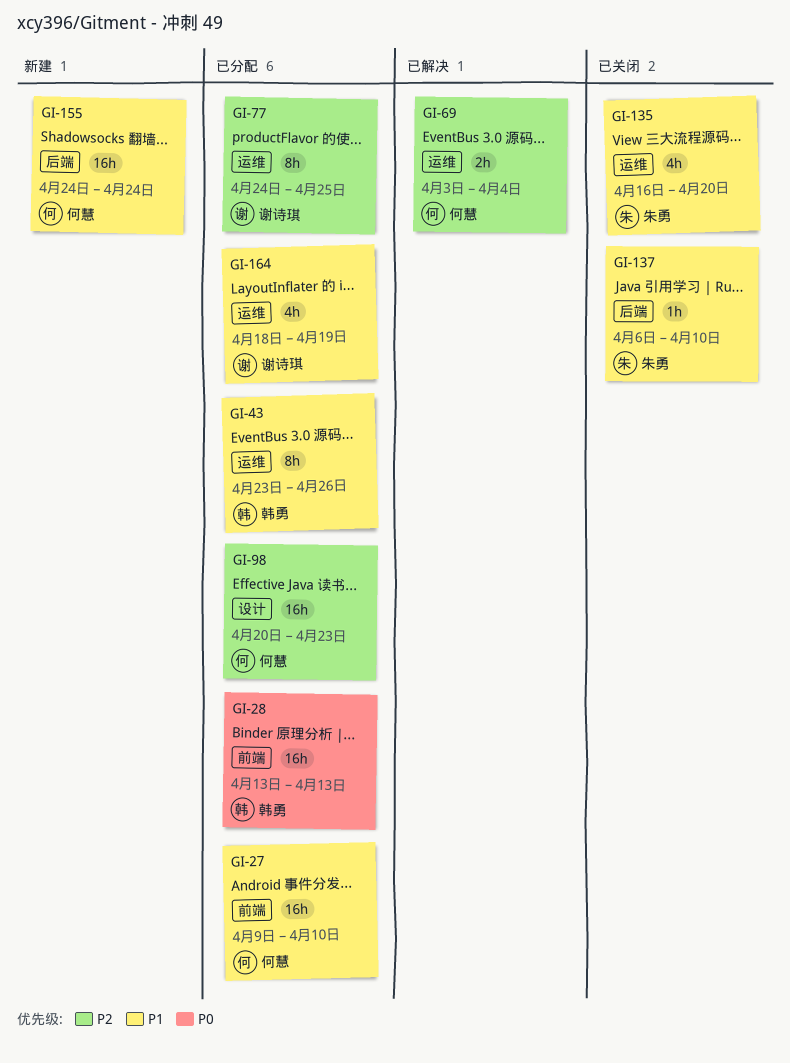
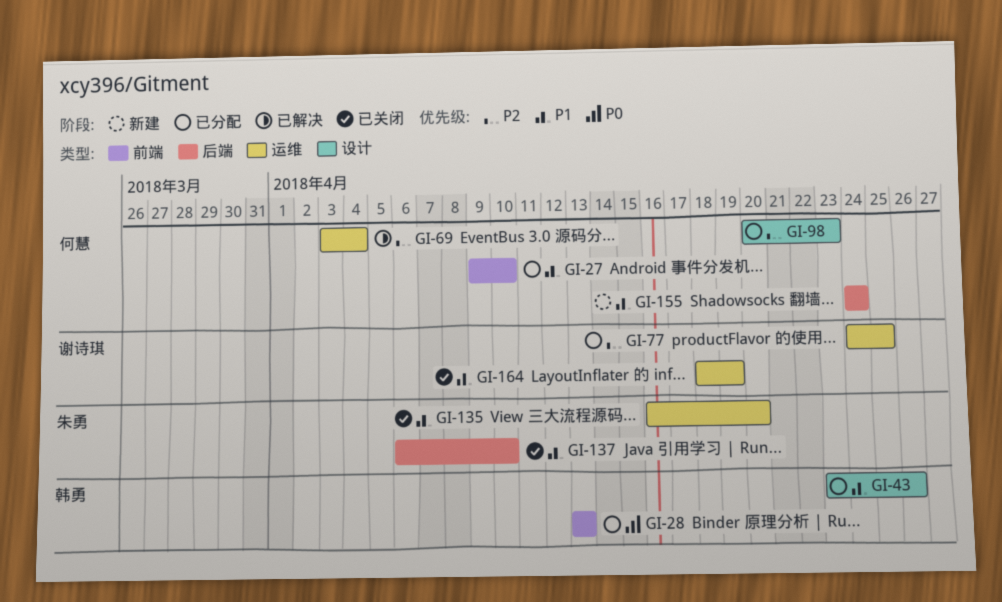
GI-43, label: 运维 -> 设计
GI-164, status: 已分配 -> 已关闭

